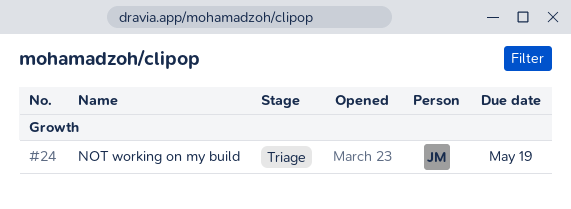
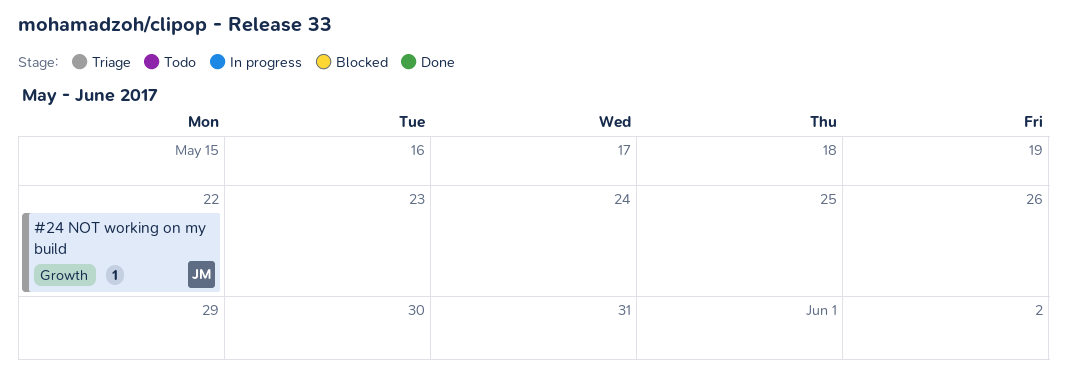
#24, due: May 19 -> May 22

